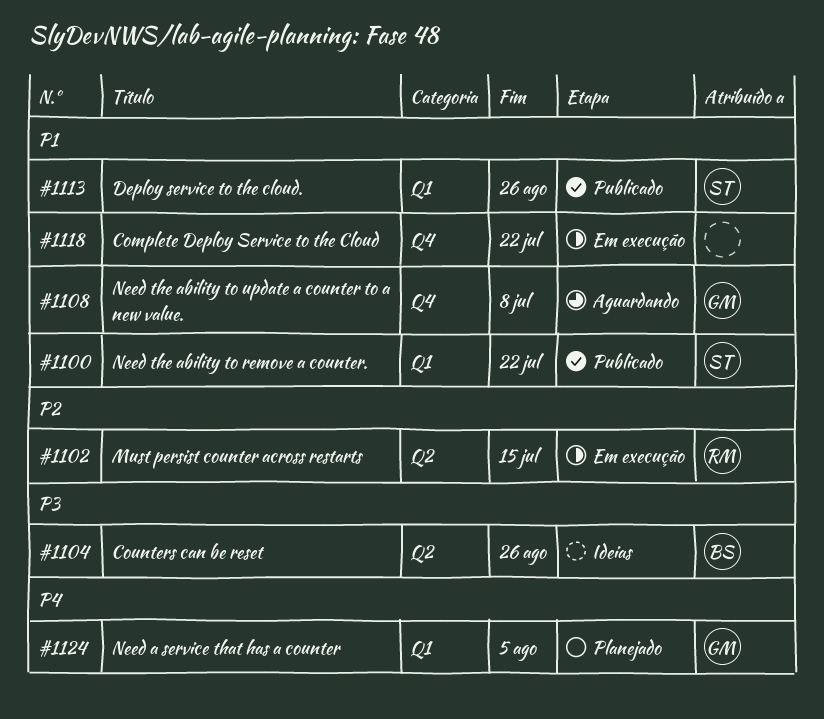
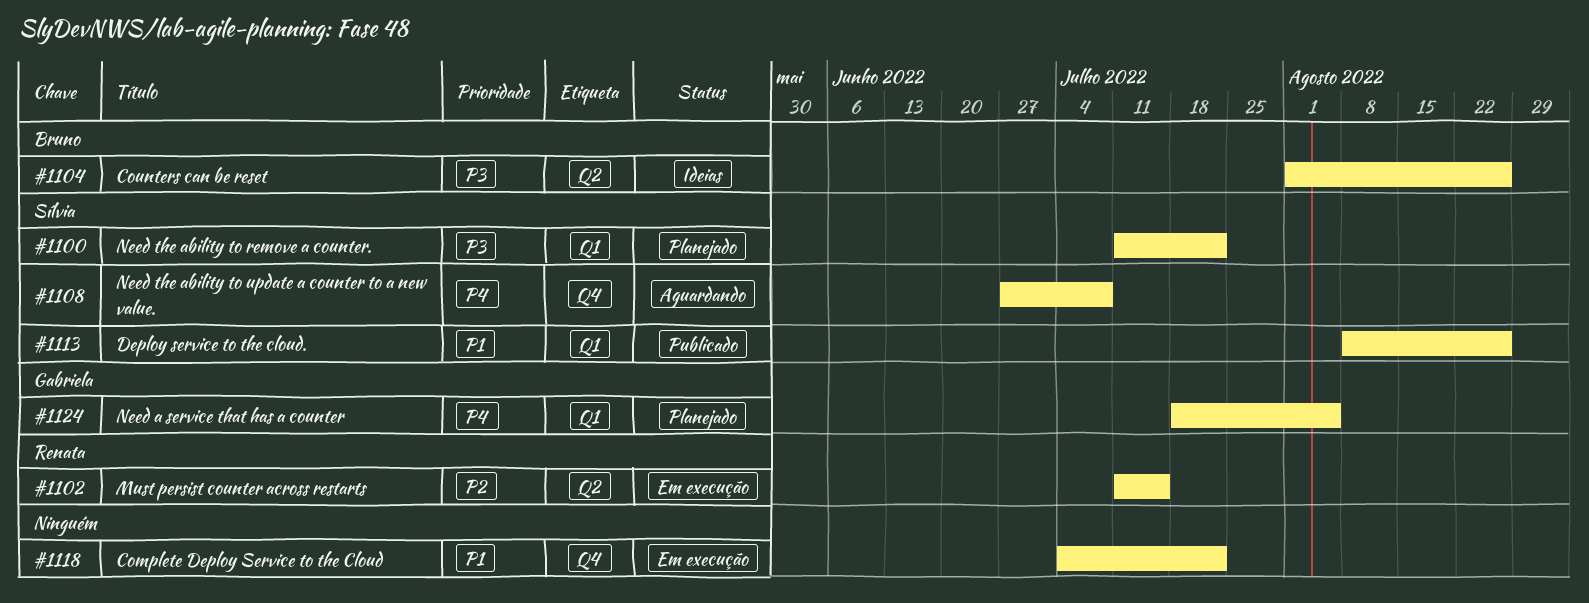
#1100, status: Publicado -> Planejado
#1100, priority: P1 -> P3
#1108, owner: Gabriela -> Sílvia
#1108, priority: P1 -> P4

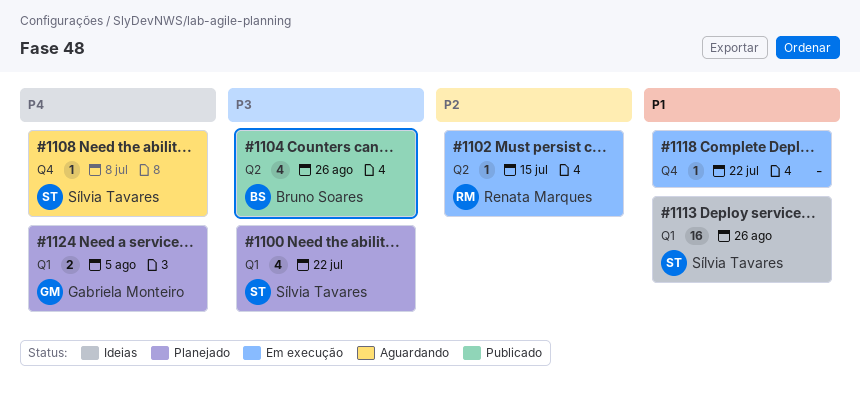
#1104, status: Ideias -> Publicado
#1113, status: Publicado -> Ideias

